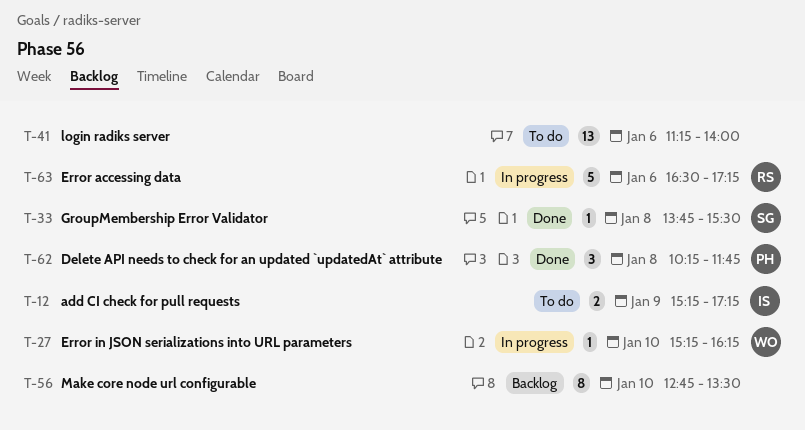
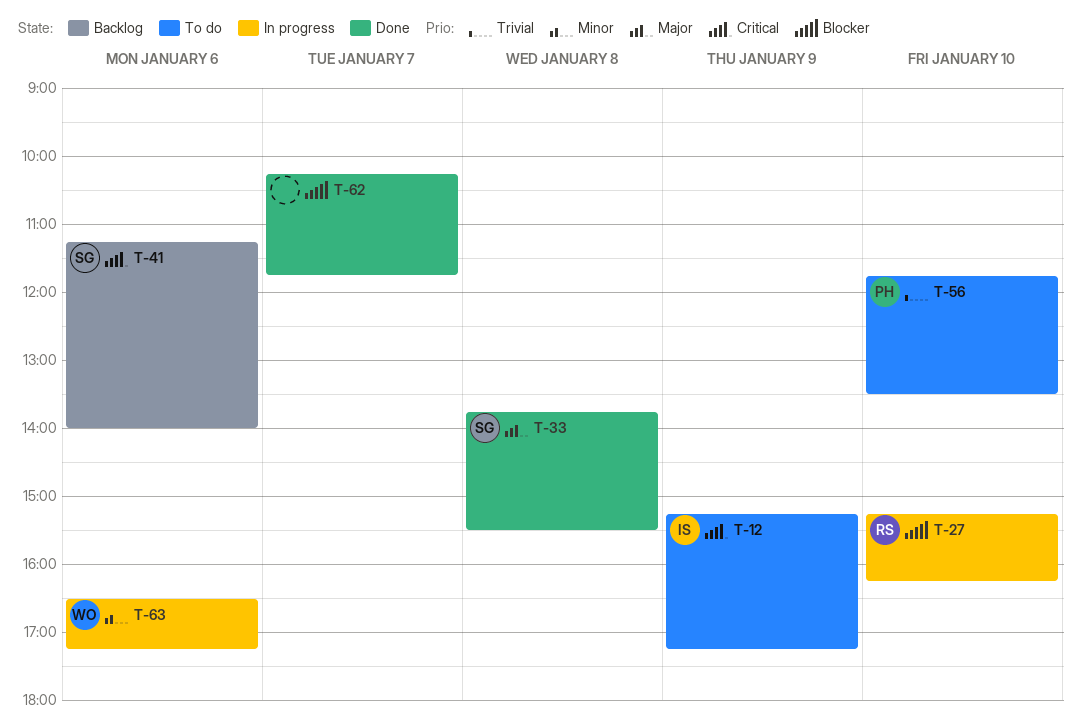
T-27, owner: WO -> RS
T-41, status: To do -> Backlog
T-41, owner: none -> SG
T-56, status: Backlog -> To do
T-56, owner: none -> PH
T-56, begins: 12:45 -> 11:45
T-62, owner: PH -> none
T-62, day: Jan 8 -> Jan 7
T-63, owner: RS -> WO

